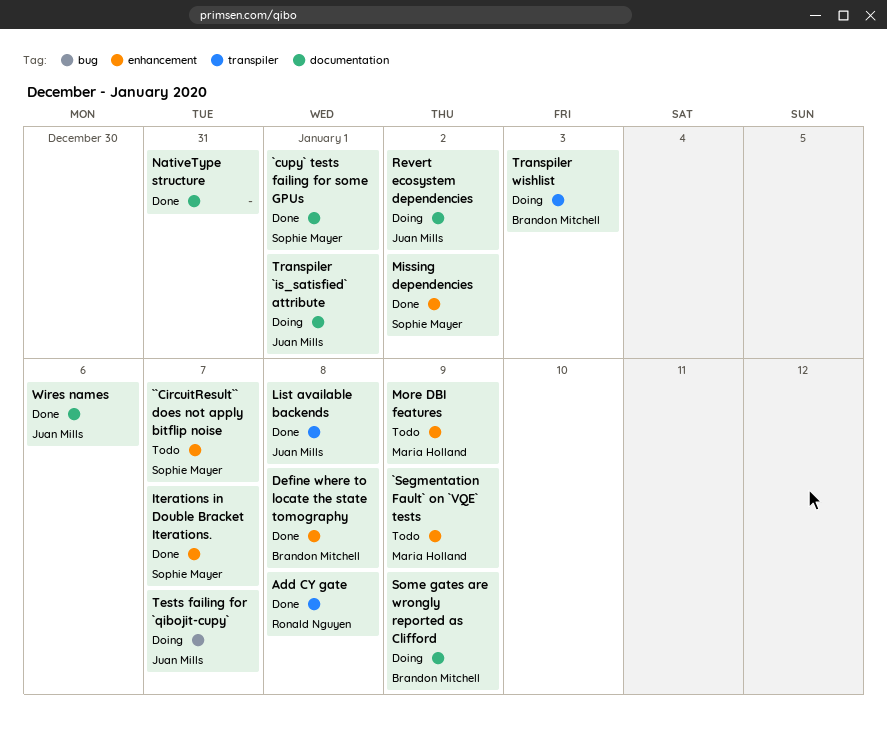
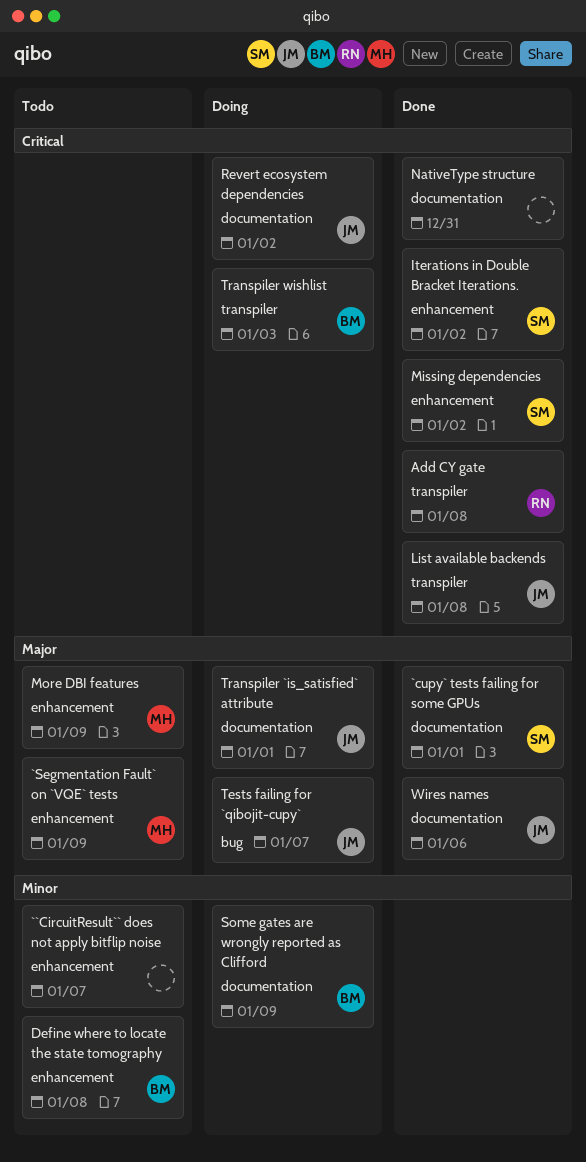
``CircuitResult`` does not apply bitflip noise, owner: Sophie Mayer -> none
Define where to locate the state tomography, status: Done -> Todo
Iterations in Double Bracket Iterations., due: Jan 7 -> Jan 2

